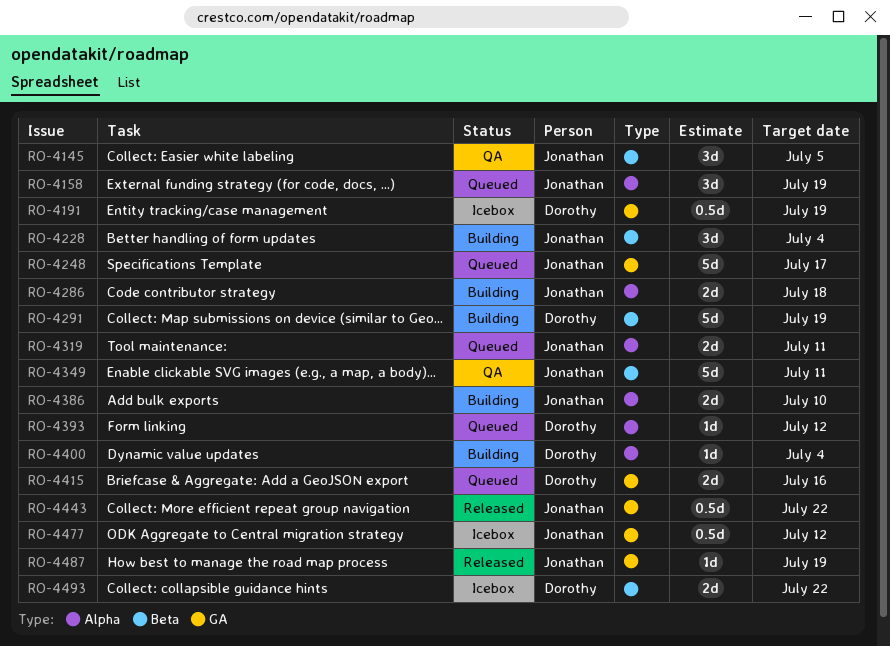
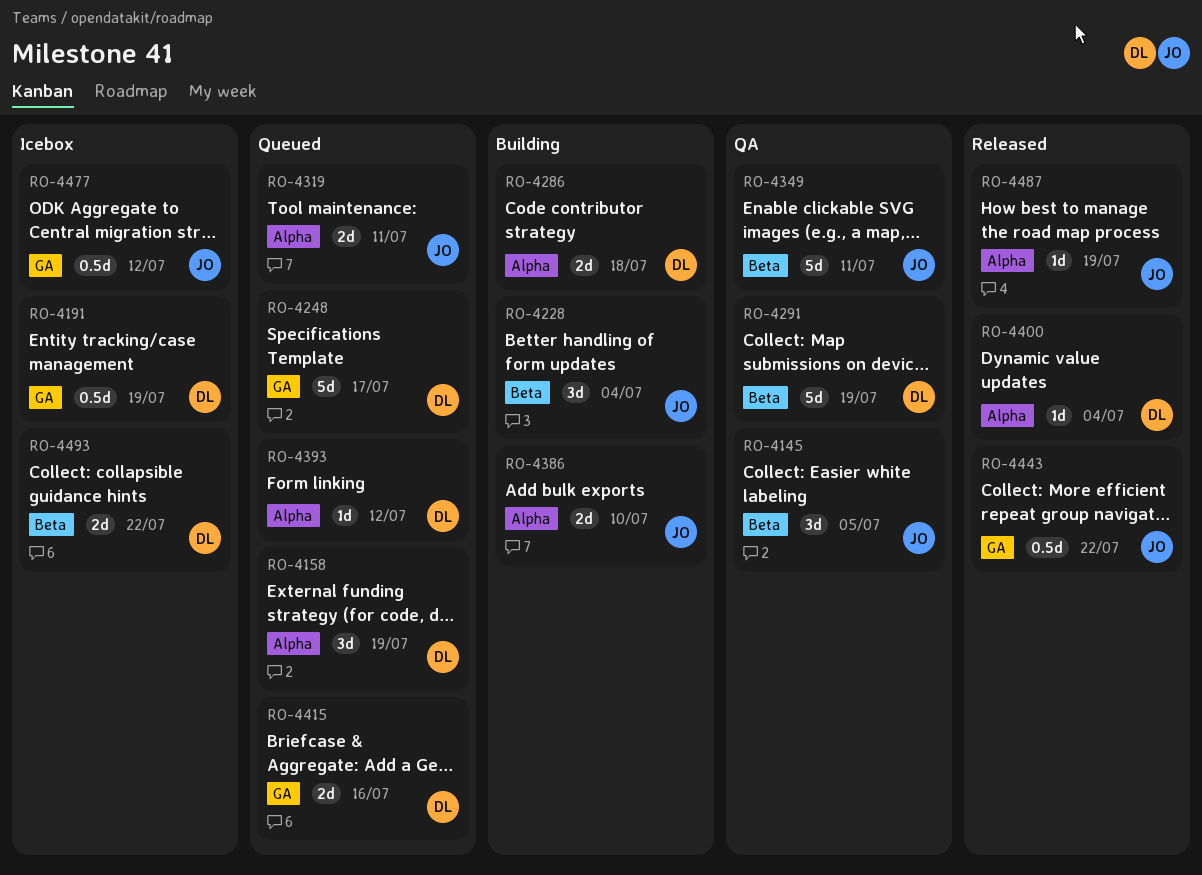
RO-4158, owner: Jonathan -> Dorothy
RO-4248, owner: Jonathan -> Dorothy
RO-4286, owner: Jonathan -> Dorothy
RO-4291, status: Building -> QA
RO-4400, status: Building -> Released
RO-4487, label: GA -> Alpha

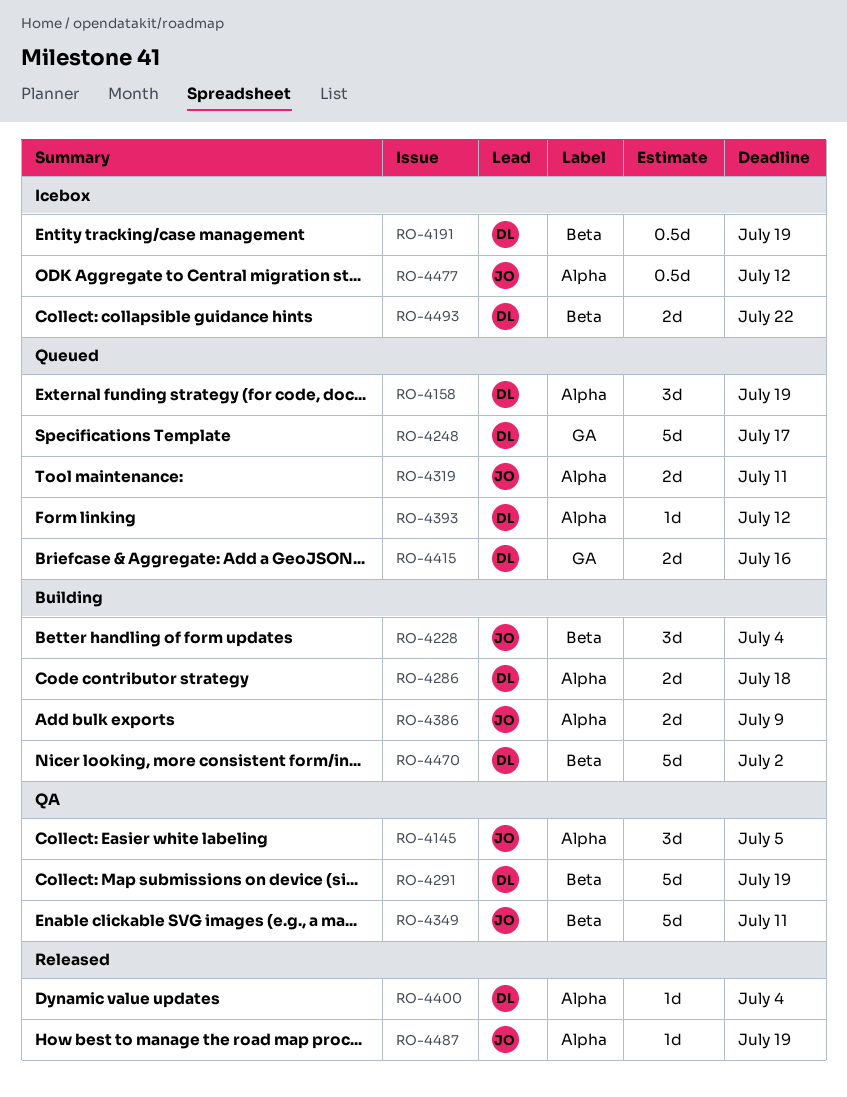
RO-4145, label: Beta -> Alpha
RO-4191, label: GA -> Beta
RO-4386, due: Jul 10 -> Jul 9
RO-4443: present -> none
RO-4470: none -> present
RO-4477, label: GA -> Alpha

